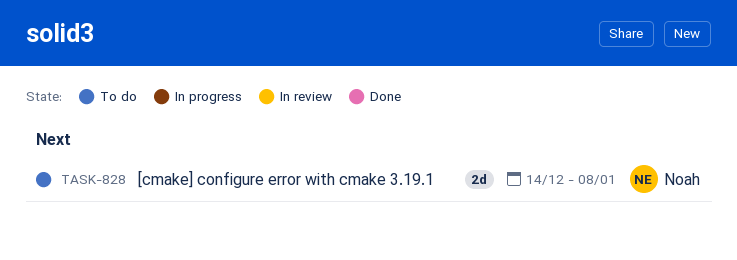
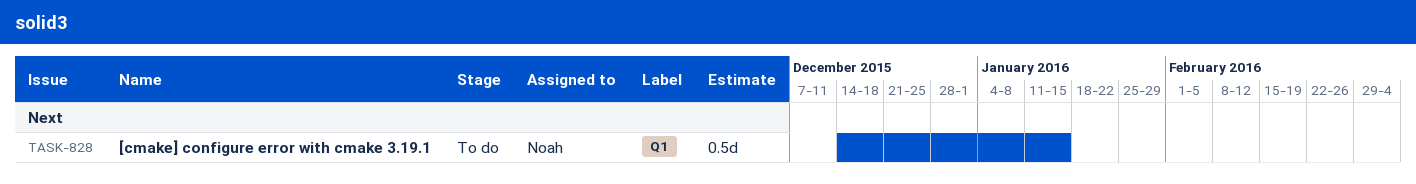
TASK-828, estimate: 2d -> 0.5d
TASK-828, due: Jan 8 -> Jan 15

